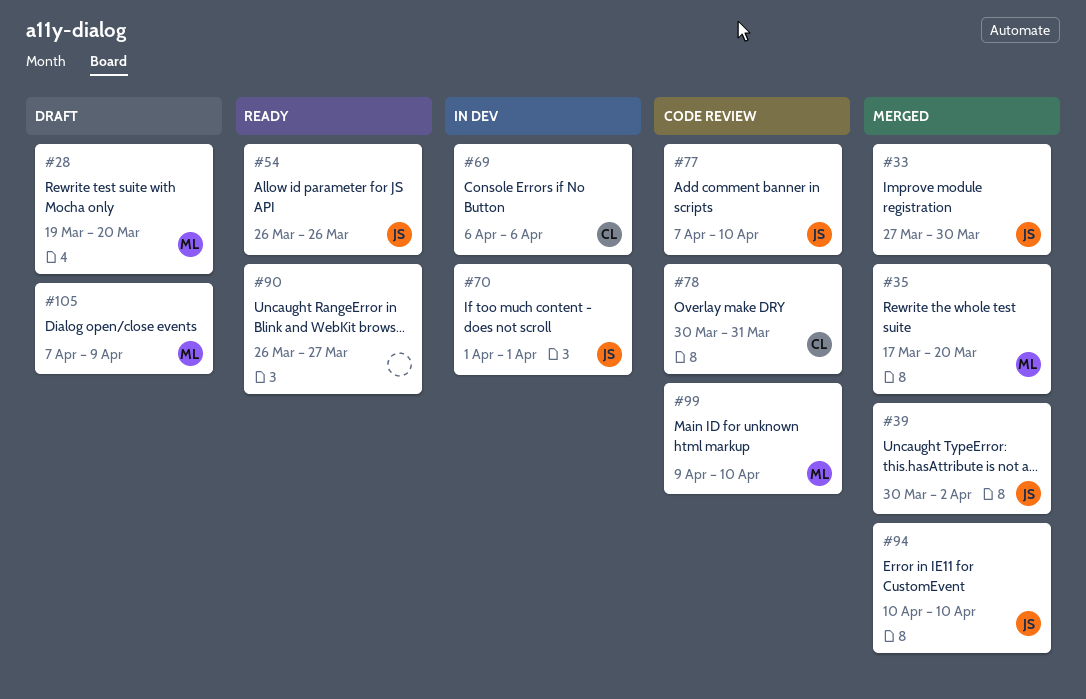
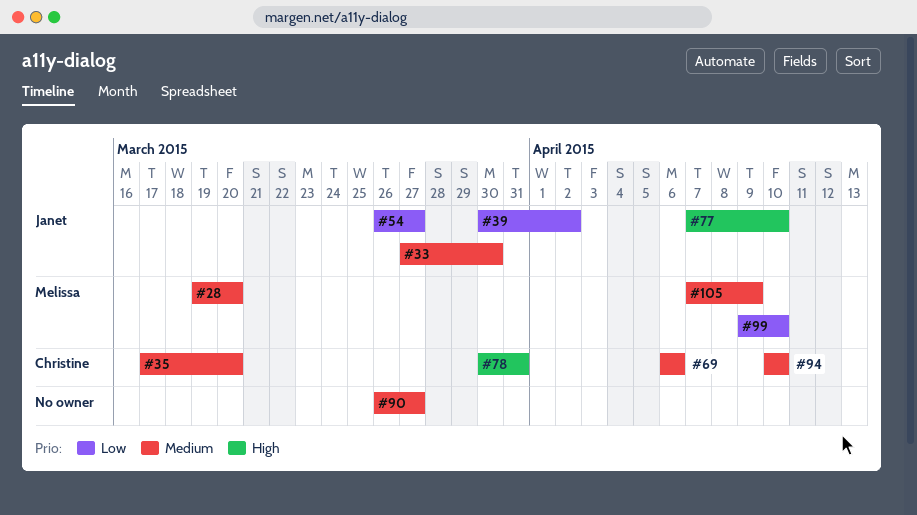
#35, owner: Melissa -> Christine
#54, due: Mar 26 -> Mar 27
#70: present -> none
#94, owner: Janet -> Christine

